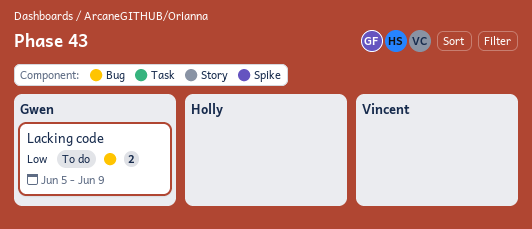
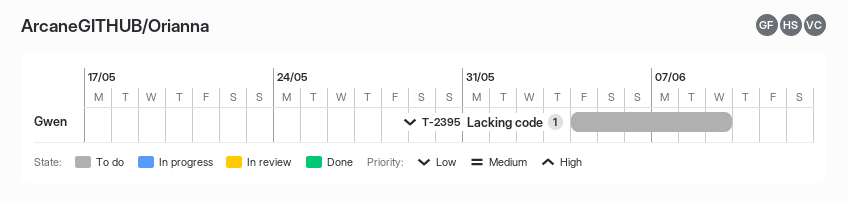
Lacking code, estimate: 2 -> 1
Lacking code, start: Jun 5 -> Jun 4

